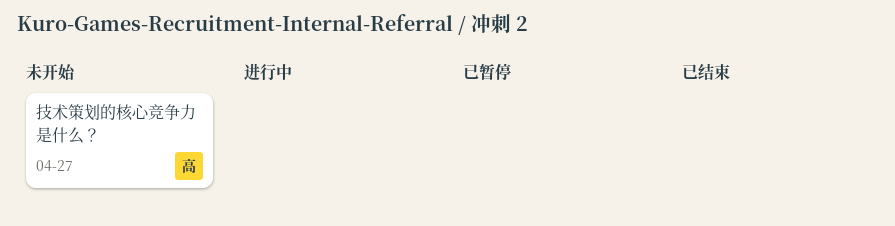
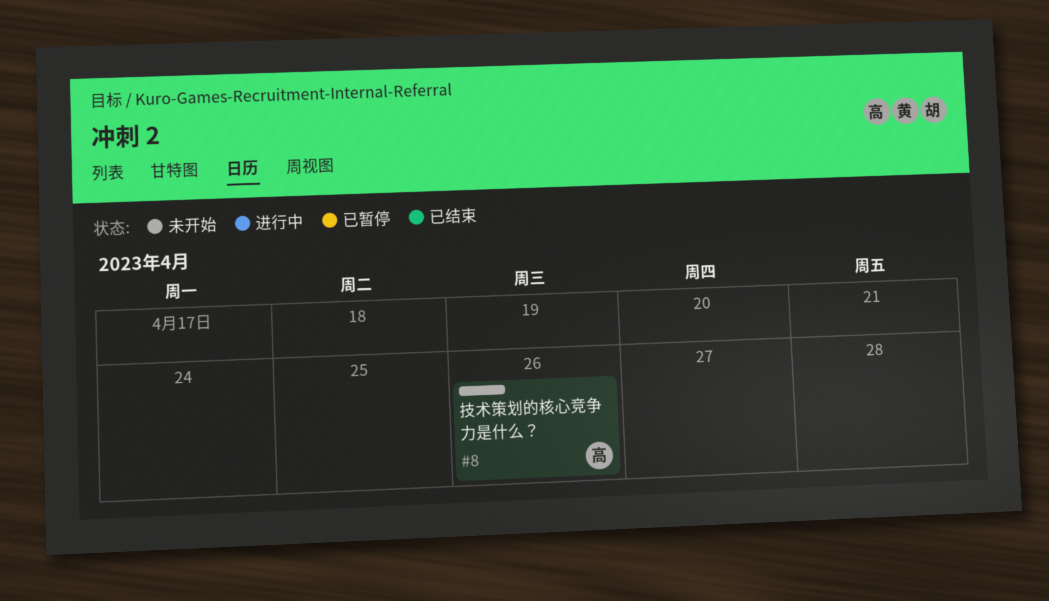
技术策划的核心竞争力是什么？, due: Apr 27 -> Apr 26

